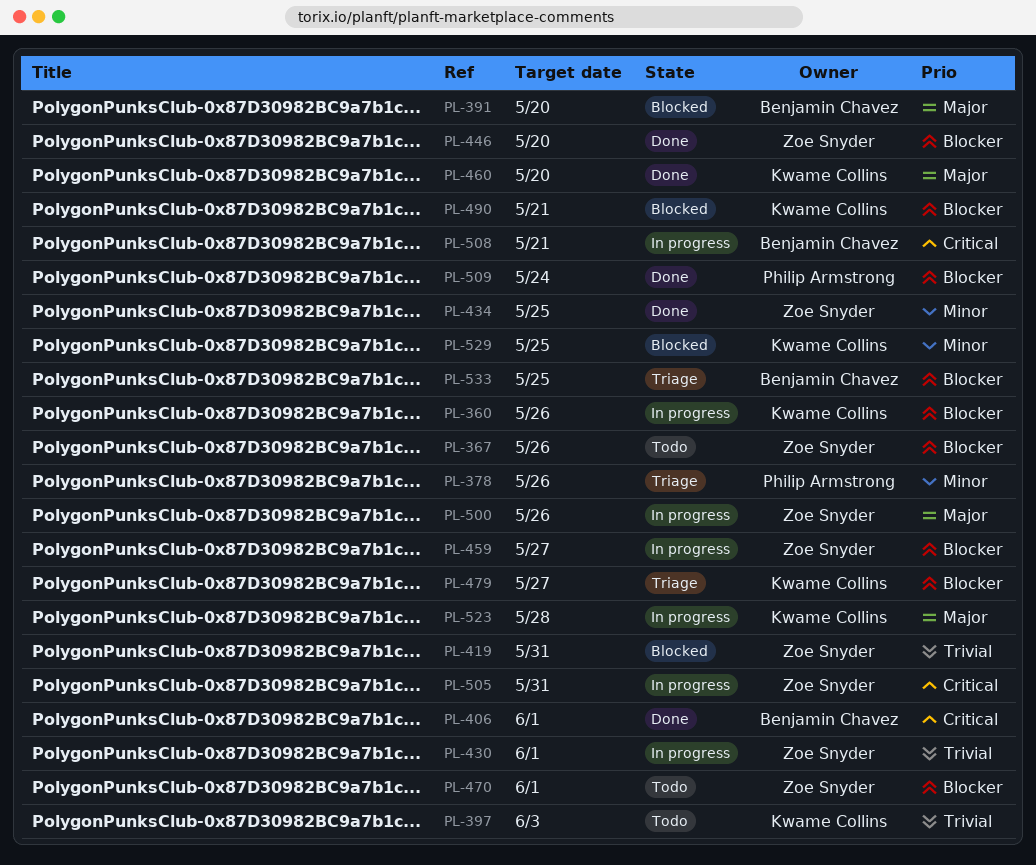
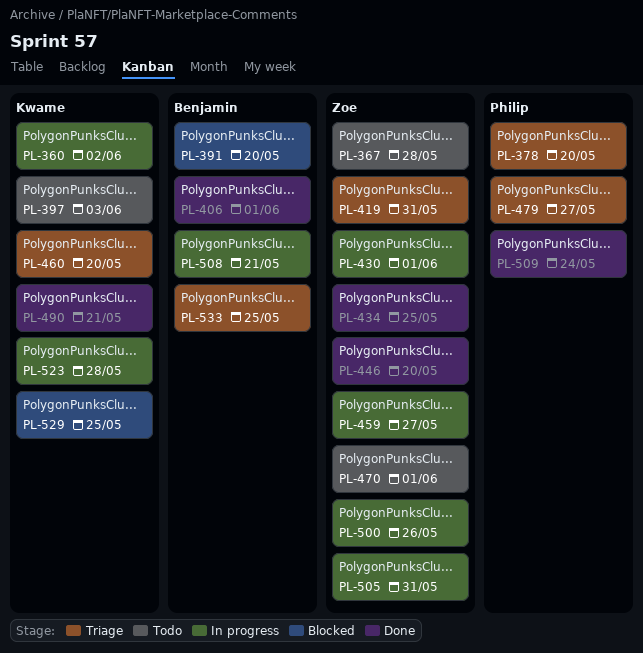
PL-360, due: May 26 -> Jun 2
PL-367, due: May 26 -> May 28
PL-378, due: May 26 -> May 20
PL-419, status: Blocked -> Triage
PL-460, status: Done -> Triage
PL-479, owner: Kwame Collins -> Philip Armstrong
PL-490, status: Blocked -> Done

